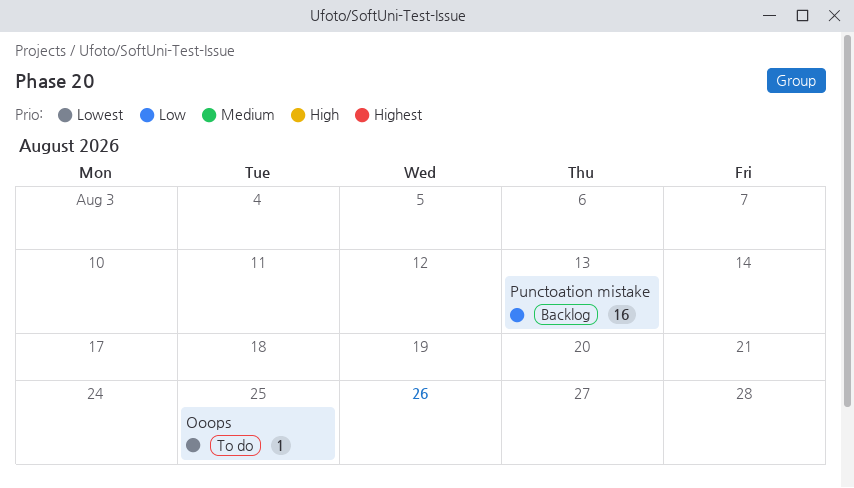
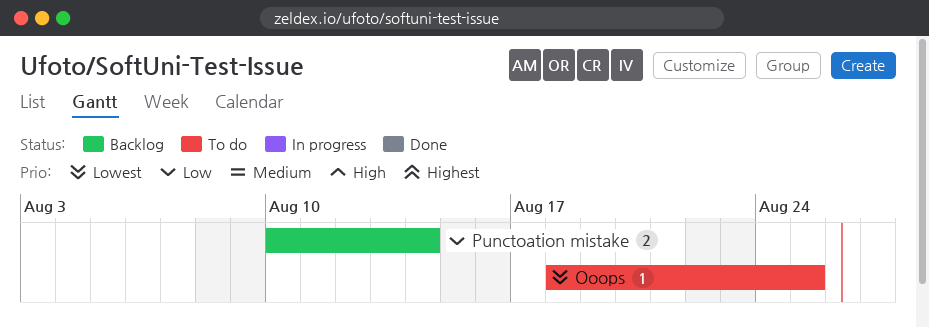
Punctoation mistake, estimate: 16 -> 2
Punctoation mistake, due: Aug 13 -> Aug 14

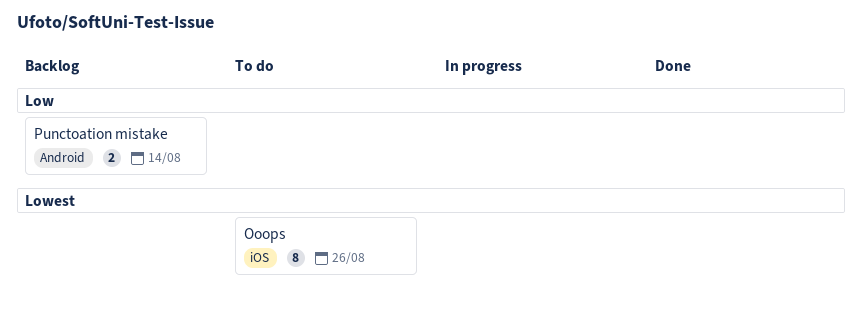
Ooops, estimate: 1 -> 8
Ooops, due: Aug 25 -> Aug 26

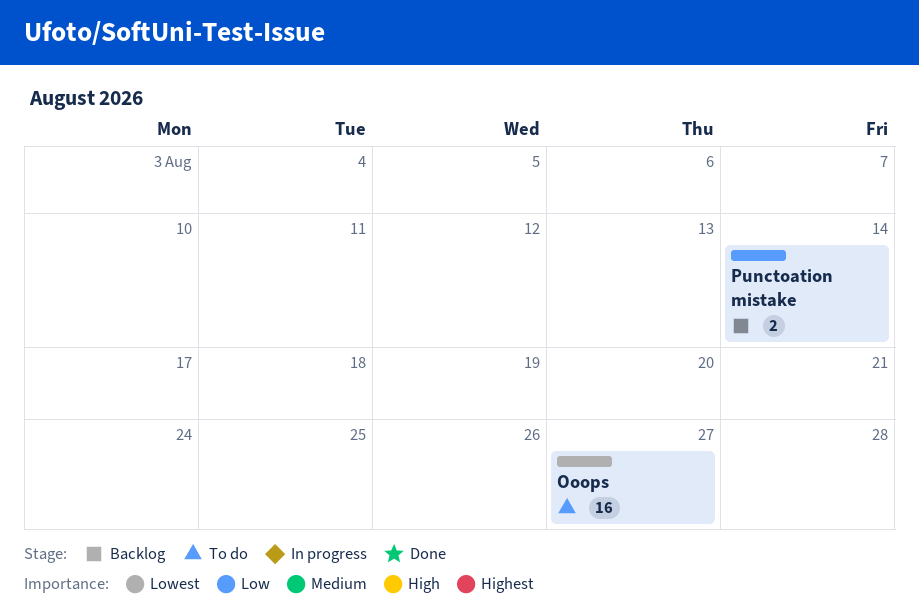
Ooops, estimate: 8 -> 16
Ooops, due: Aug 26 -> Aug 27

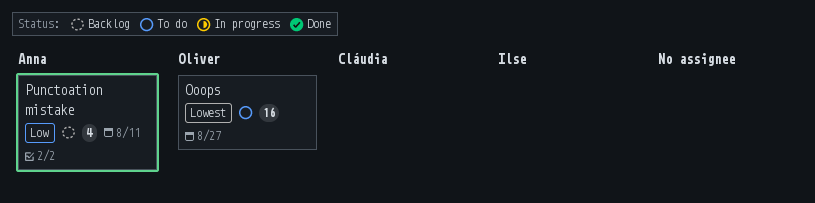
Punctoation mistake, estimate: 2 -> 4
Punctoation mistake, due: Aug 14 -> Aug 11

